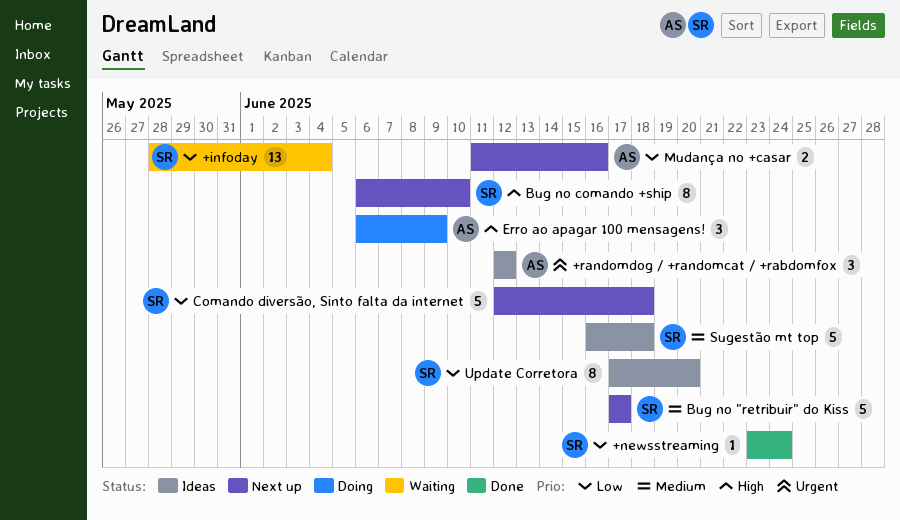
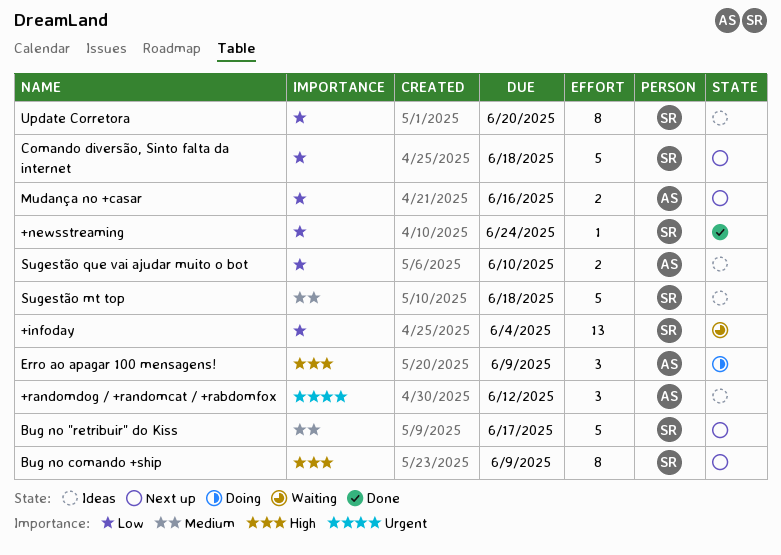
Bug no comando +ship, due: Jun 10 -> Jun 9
Sugestão que vai ajudar muito o bot: none -> present

